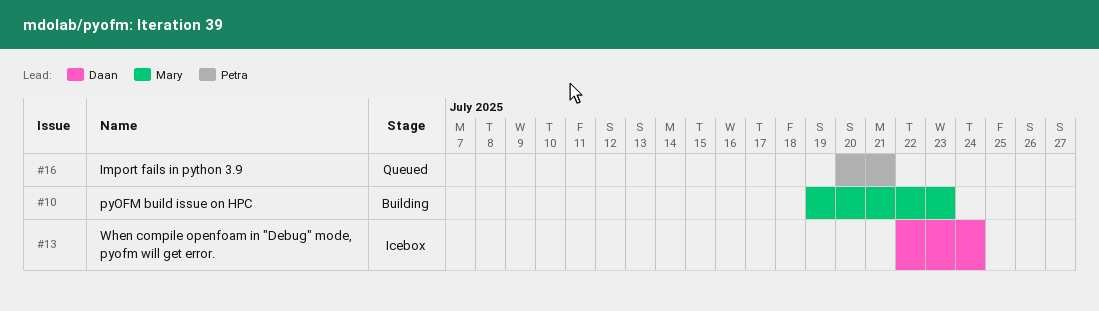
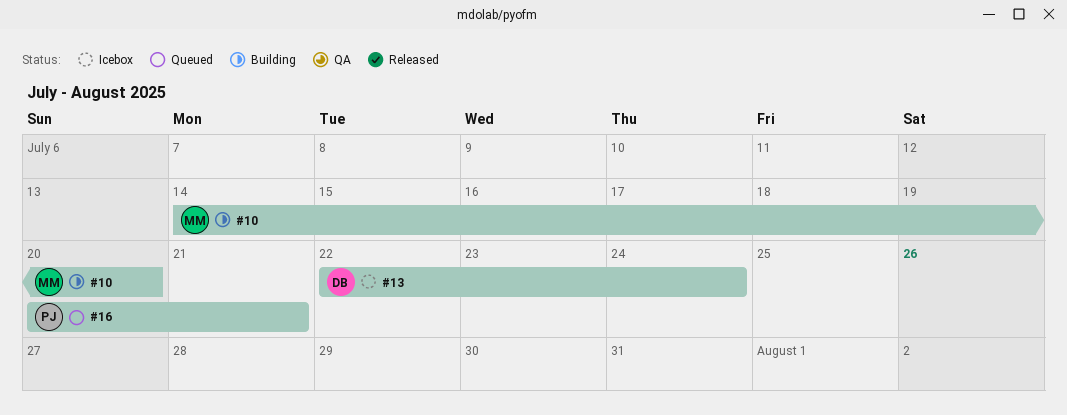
#10, start: Jul 19 -> Jul 14
#10, due: Jul 23 -> Jul 20

